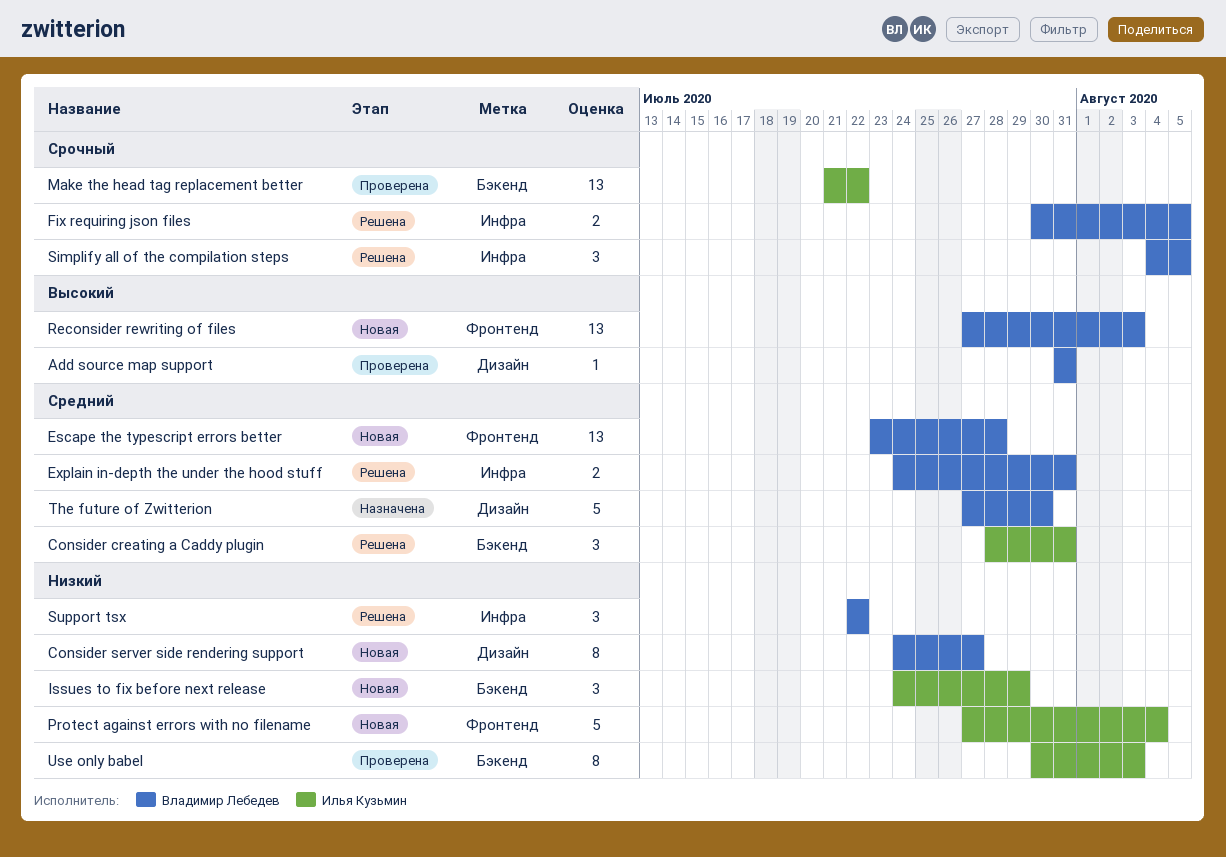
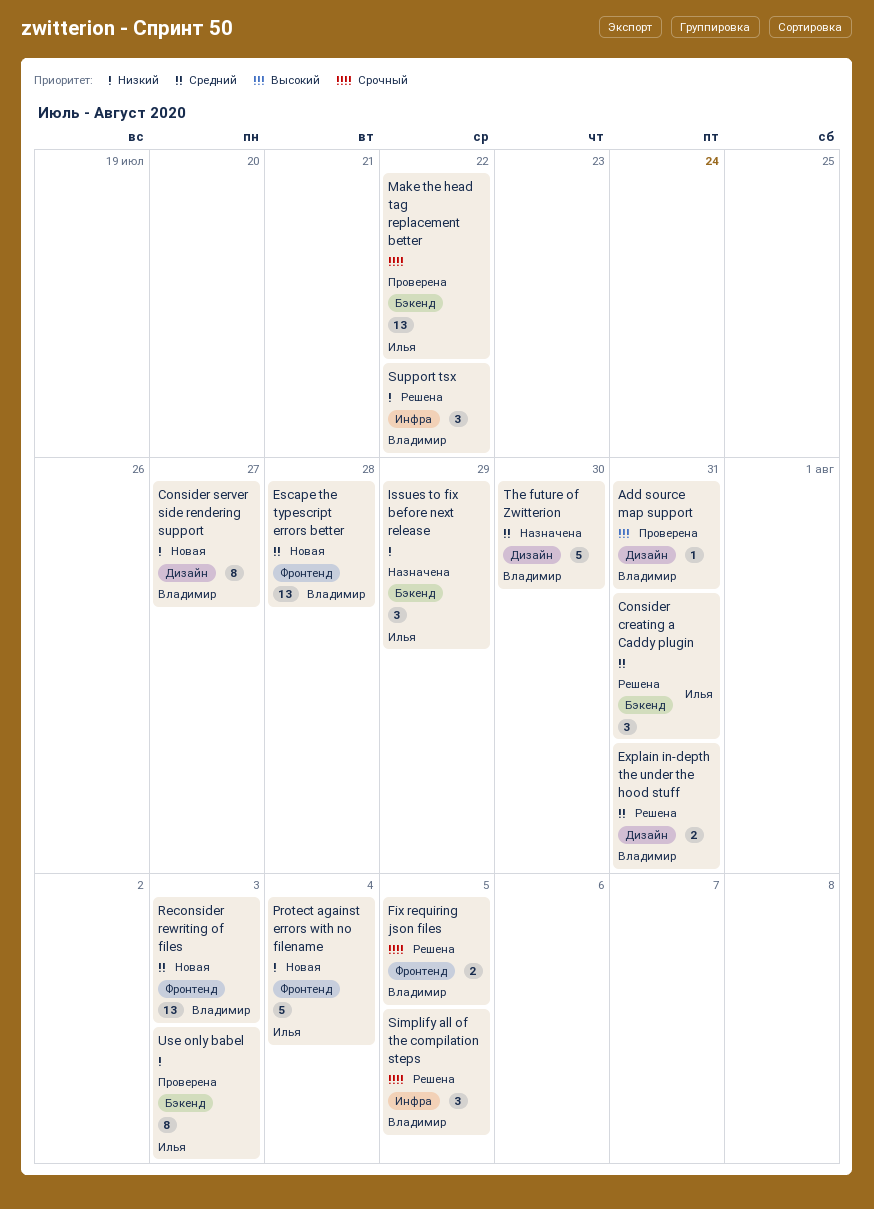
Explain in-depth the under the hood stuff, label: Инфра -> Дизайн
Fix requiring json files, label: Инфра -> Фронтенд
Issues to fix before next release, status: Новая -> Назначена
Reconsider rewriting of files, priority: Высокий -> Средний

